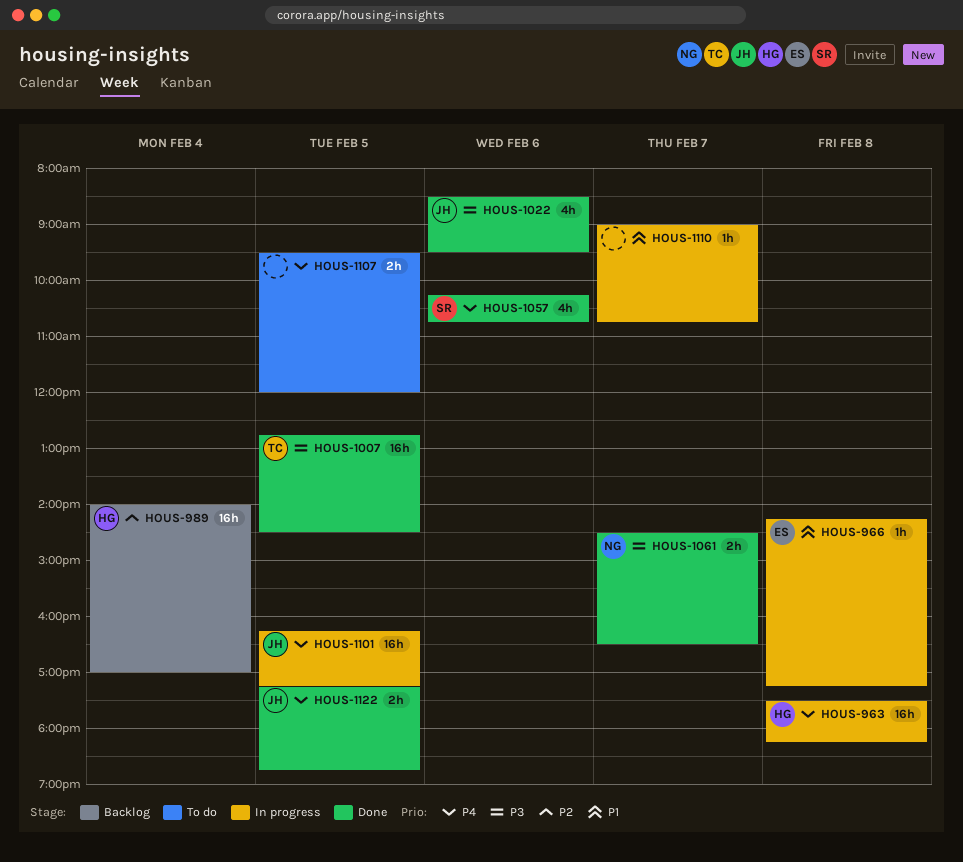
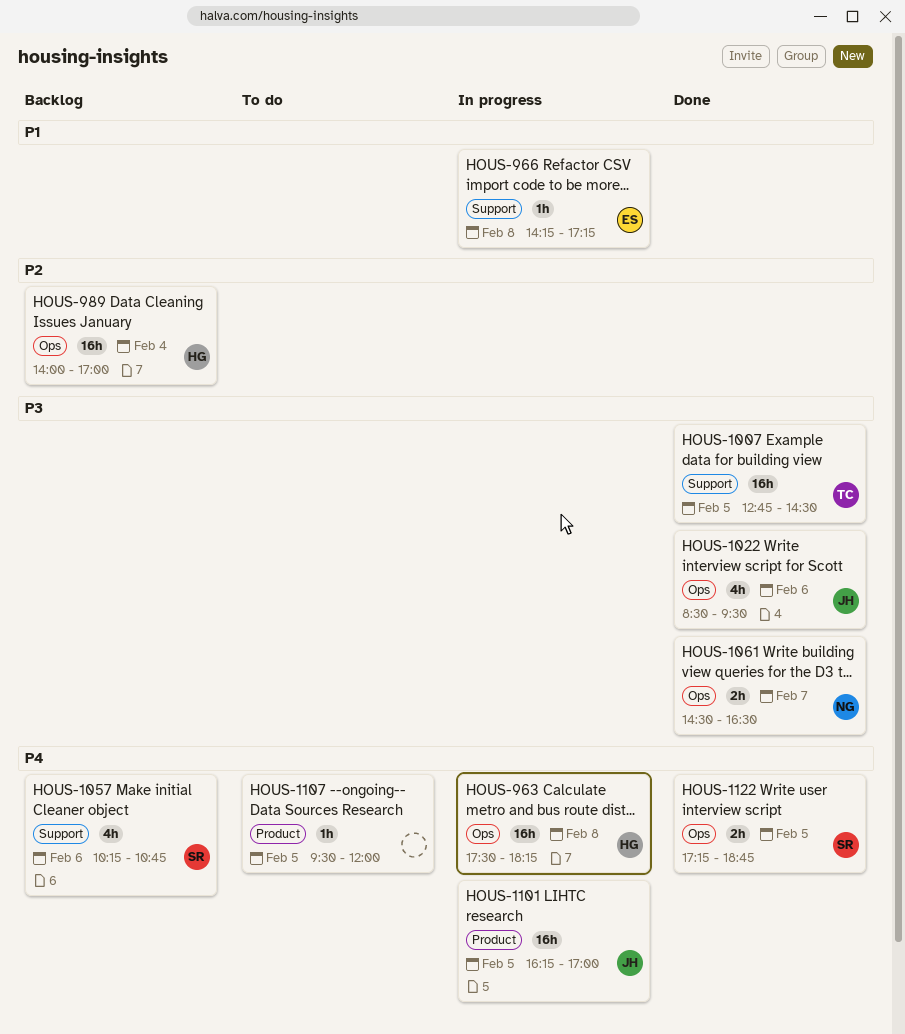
HOUS-1057, status: Done -> Backlog
HOUS-1101, ends: 17:15 -> 17:00
HOUS-1107, estimate: 2h -> 1h
HOUS-1110: present -> none
HOUS-1122, owner: JH -> SR

